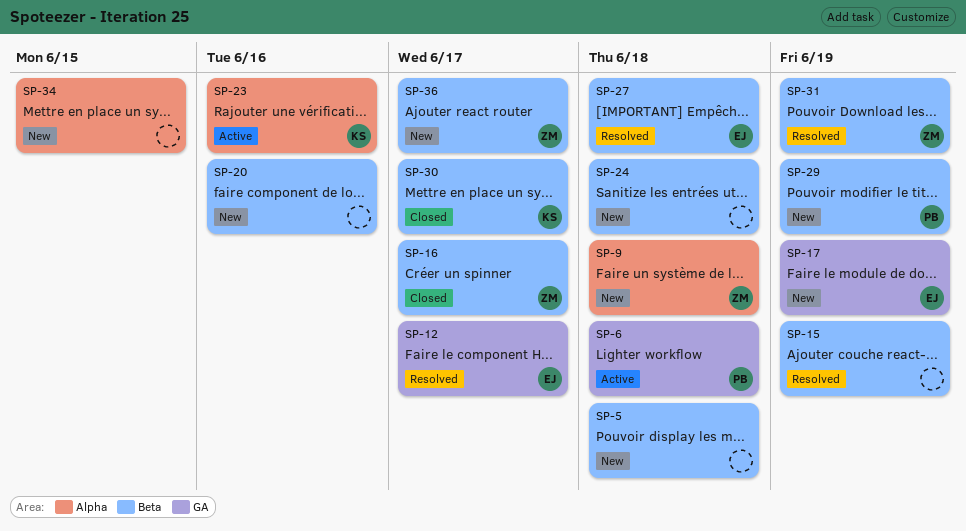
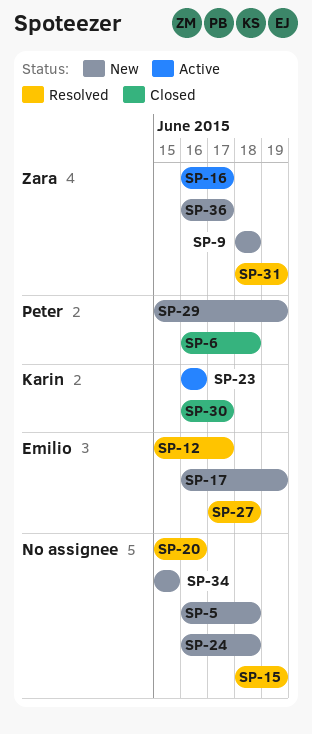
SP-6, status: Active -> Closed
SP-16, status: Closed -> Active
SP-20, status: New -> Resolved

